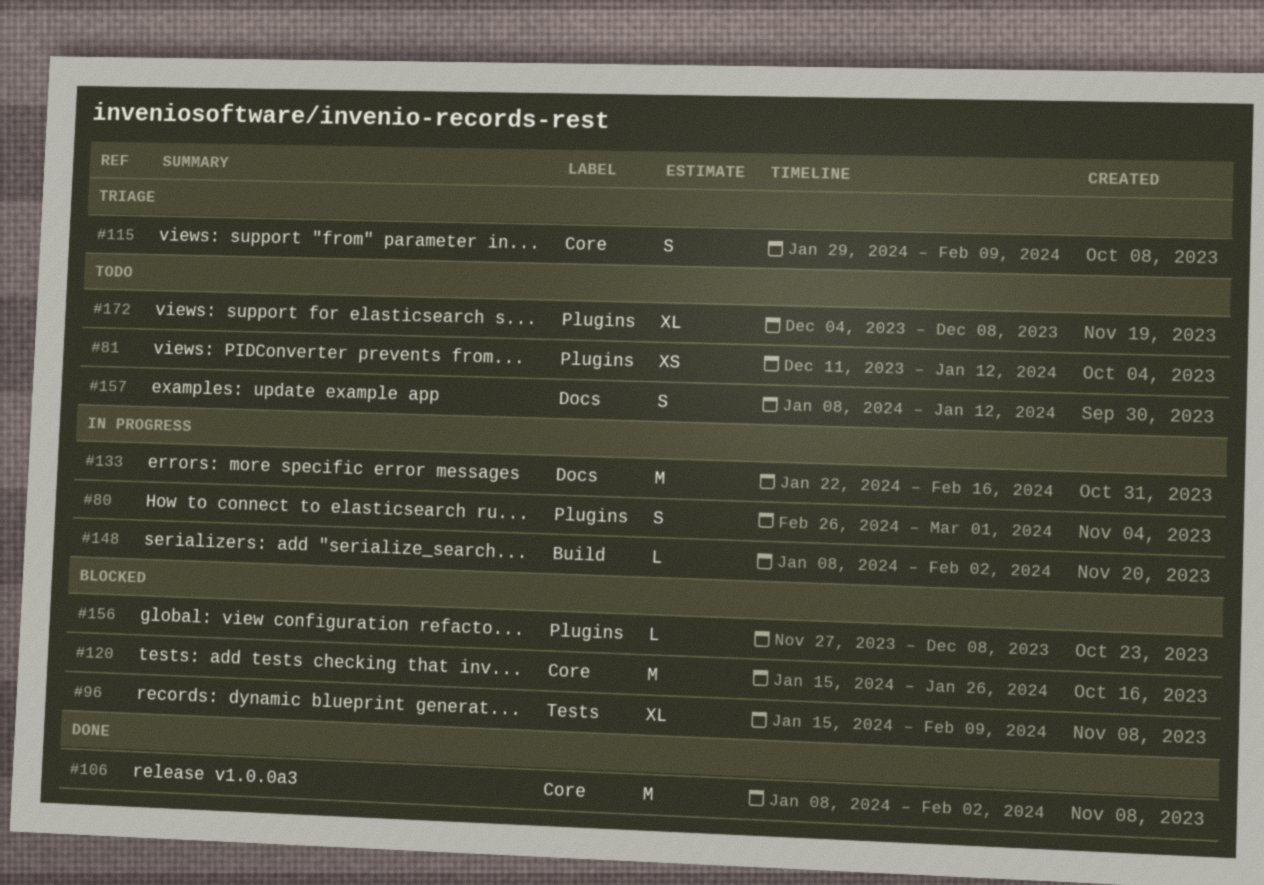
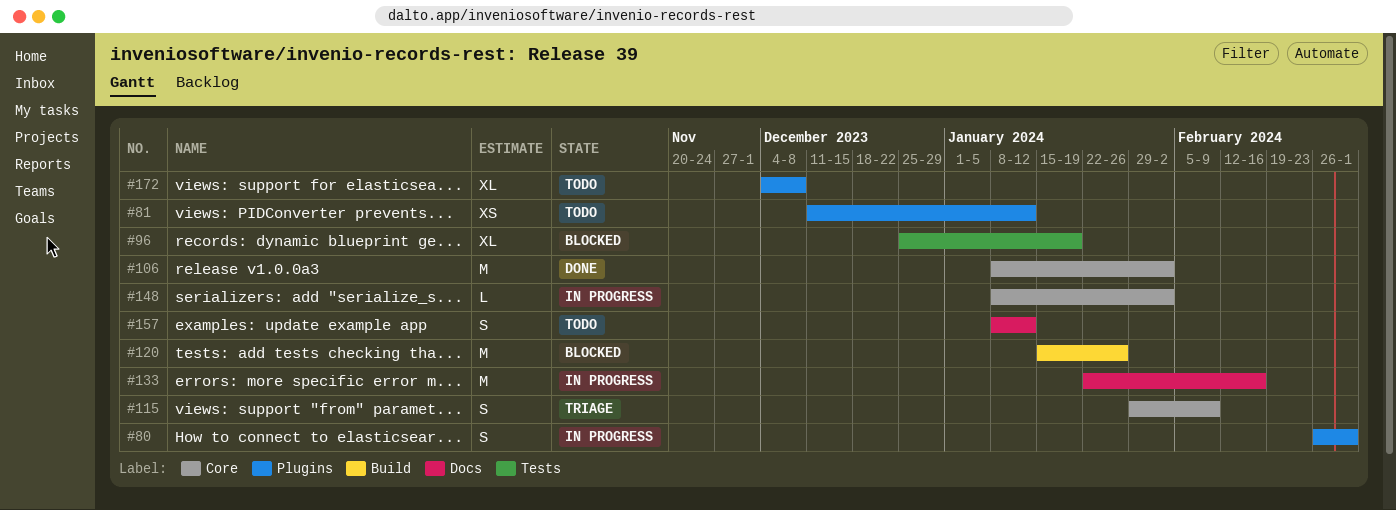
#96, start: Jan 15 -> Dec 25
#96, due: Feb 9 -> Jan 19
#120, label: Core -> Build
#148, label: Build -> Core
#156: present -> none

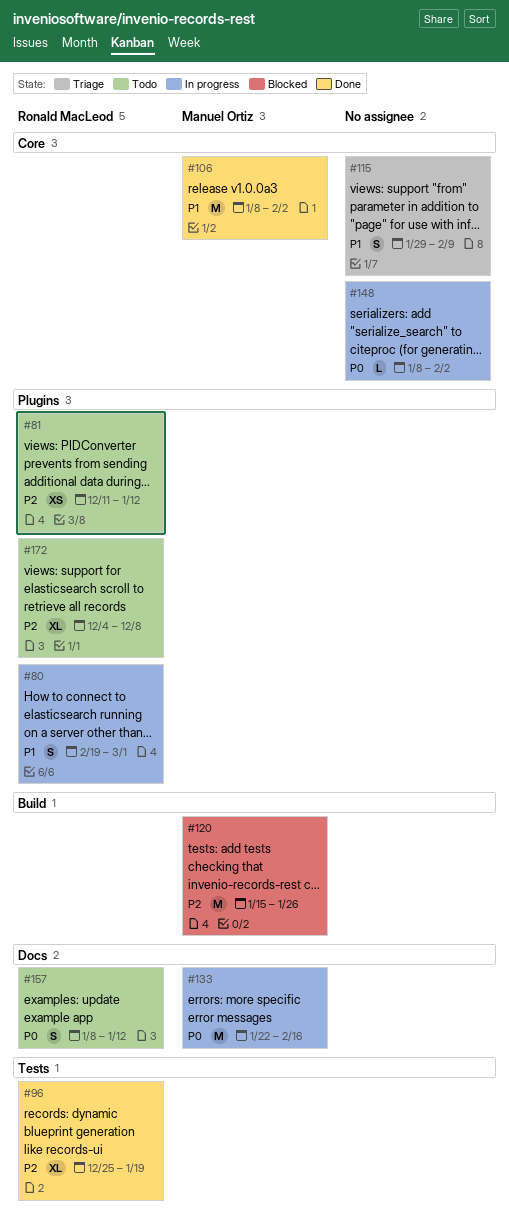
#80, start: Feb 26 -> Feb 19
#96, status: Blocked -> Done

